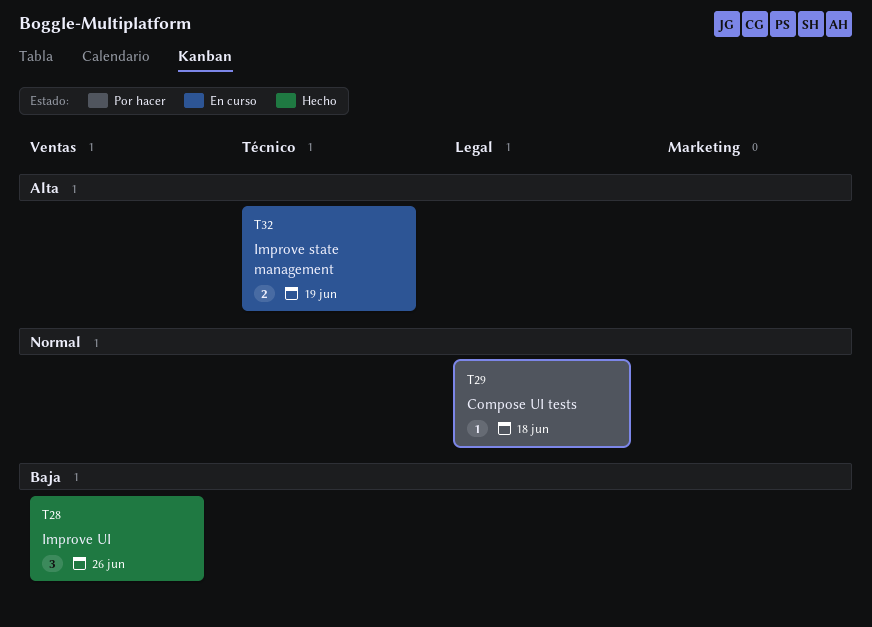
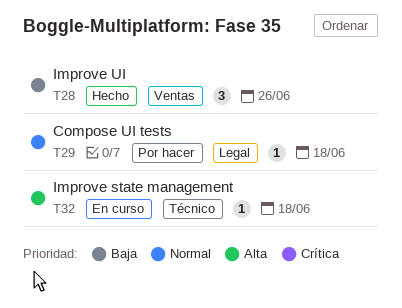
T32, estimate: 2 -> 1
T32, due: Jun 19 -> Jun 18

